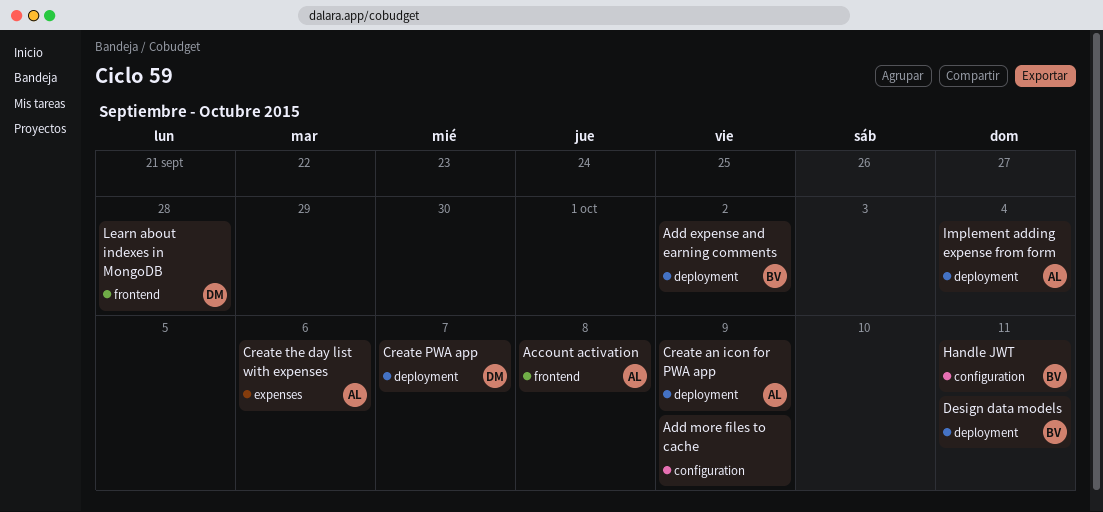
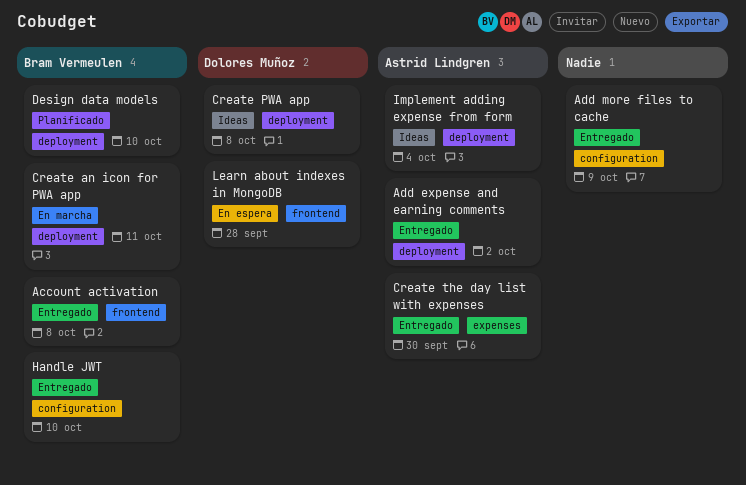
Account activation, owner: Astrid Lindgren -> Bram Vermeulen
Add expense and earning comments, owner: Bram Vermeulen -> Astrid Lindgren
Create an icon for PWA app, owner: Astrid Lindgren -> Bram Vermeulen
Create an icon for PWA app, due: Oct 9 -> Oct 11
Create PWA app, due: Oct 7 -> Oct 8
Create the day list with expenses, due: Oct 6 -> Sep 30
Design data models, due: Oct 11 -> Oct 10
Handle JWT, due: Oct 11 -> Oct 10

